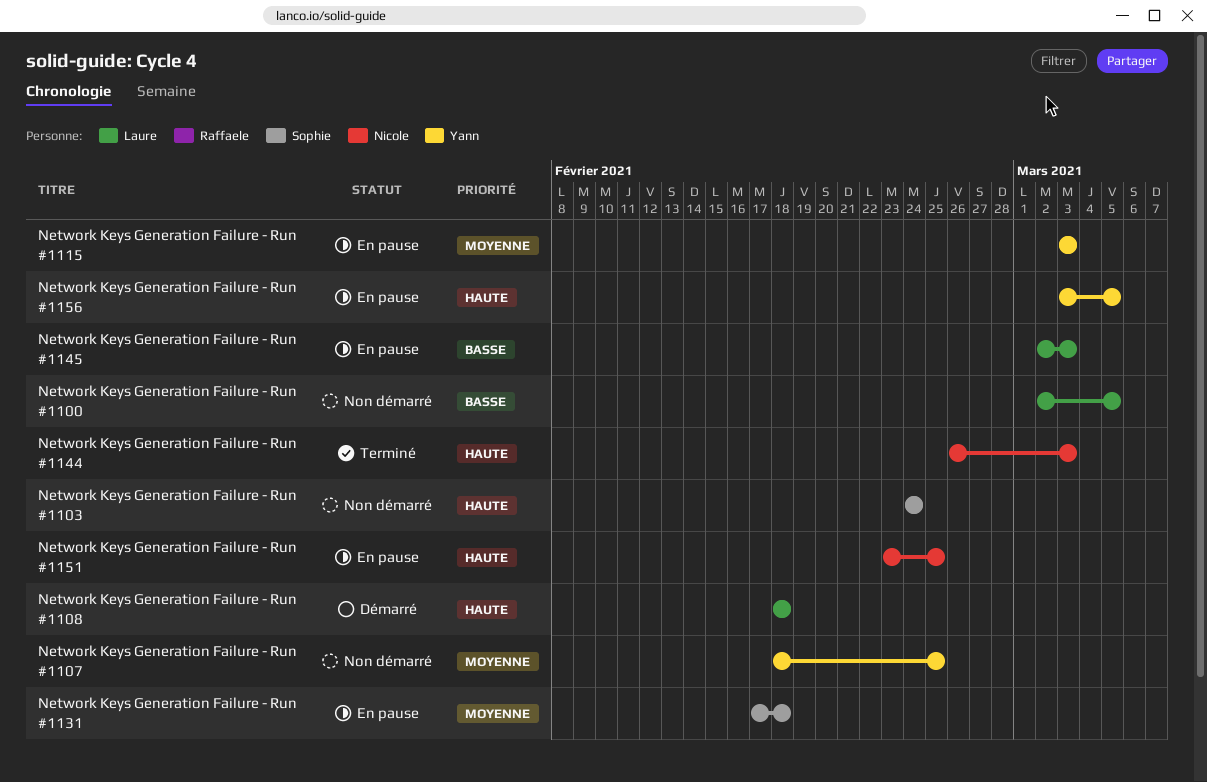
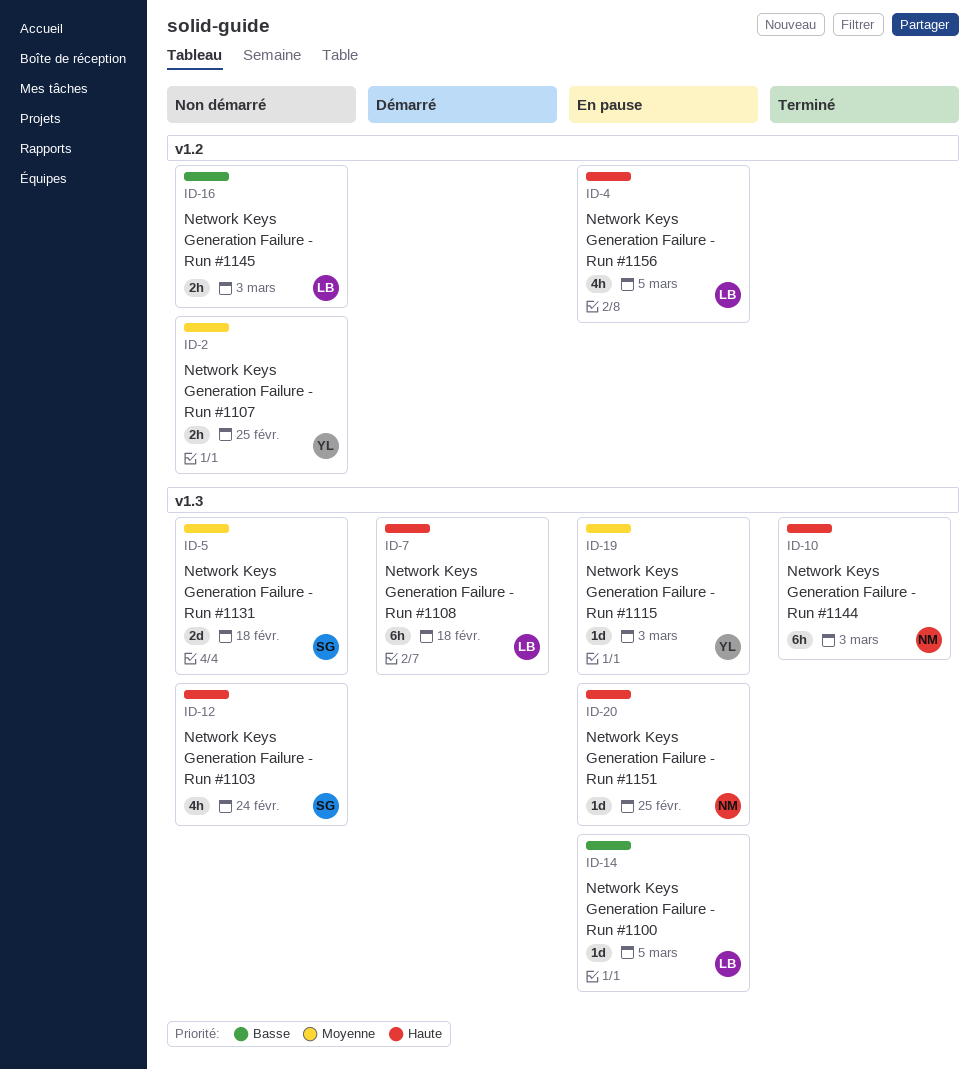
Network Keys Generation Failure - Run #1100, status: Non démarré -> En pause
Network Keys Generation Failure - Run #1131, status: En pause -> Non démarré
Network Keys Generation Failure - Run #1145, status: En pause -> Non démarré
Network Keys Generation Failure - Run #1156, owner: Yann -> Laure

